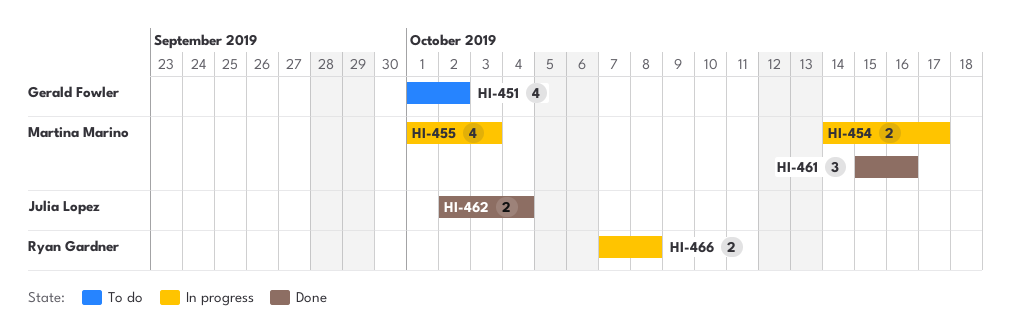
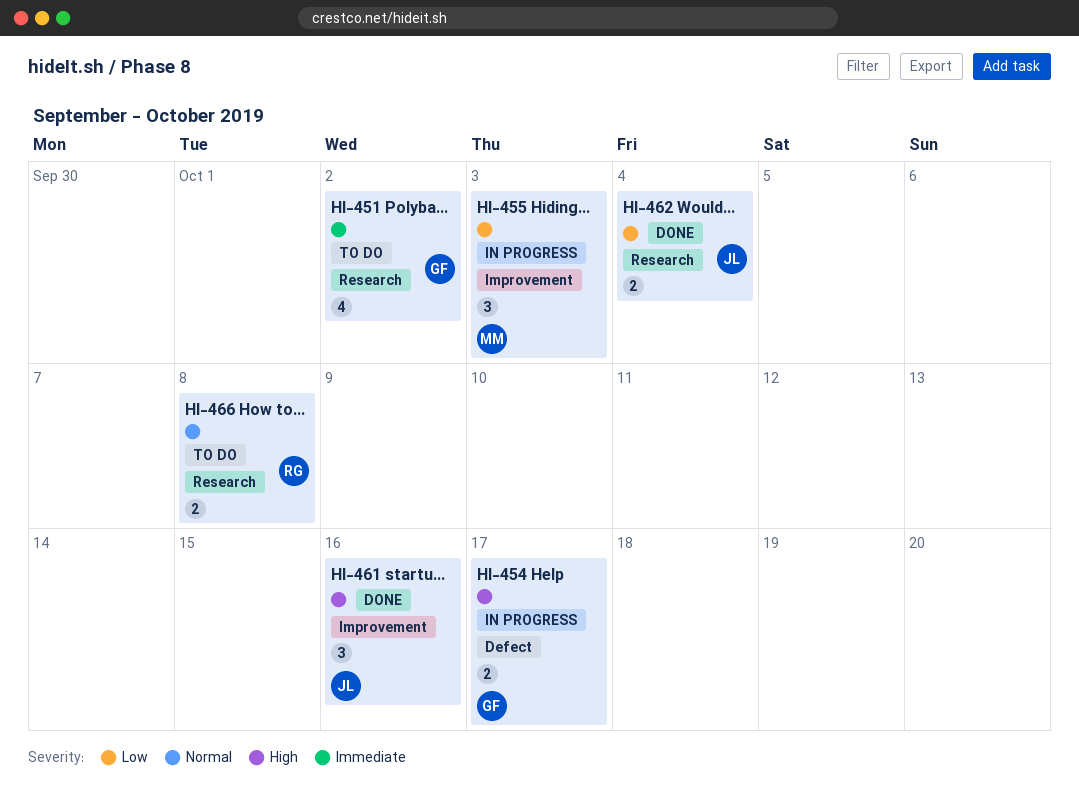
HI-454, owner: Martina Marino -> Gerald Fowler
HI-455, estimate: 4 -> 3
HI-461, owner: Martina Marino -> Julia Lopez
HI-466, status: In progress -> To do

